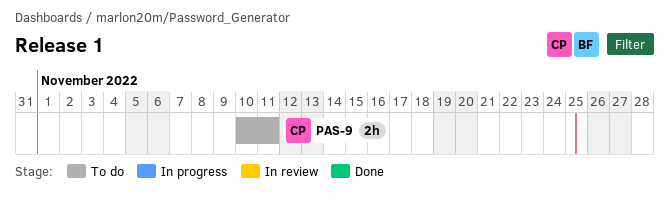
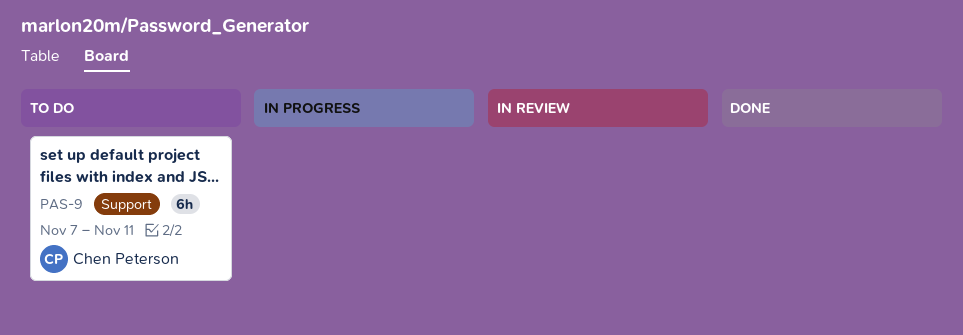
PAS-9, estimate: 2h -> 6h
PAS-9, start: Nov 10 -> Nov 7

